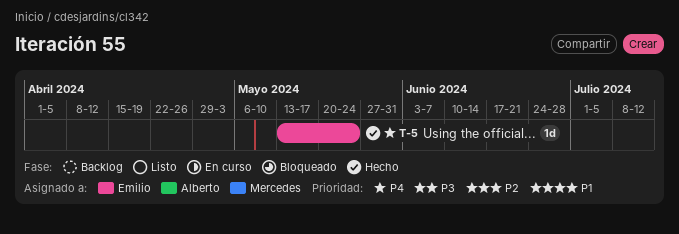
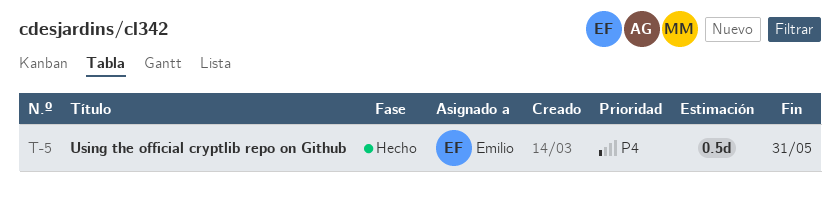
T-5, estimate: 1d -> 0.5d
T-5, due: May 24 -> May 31

